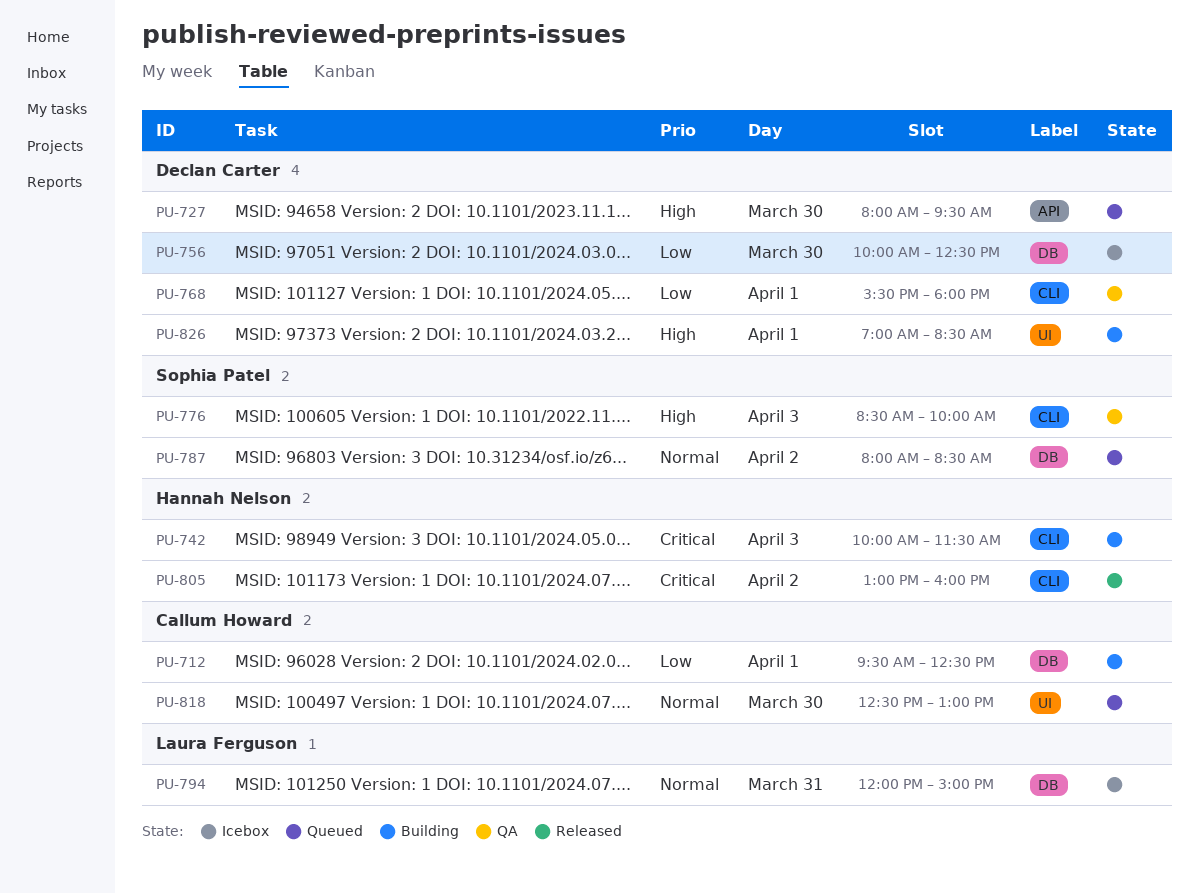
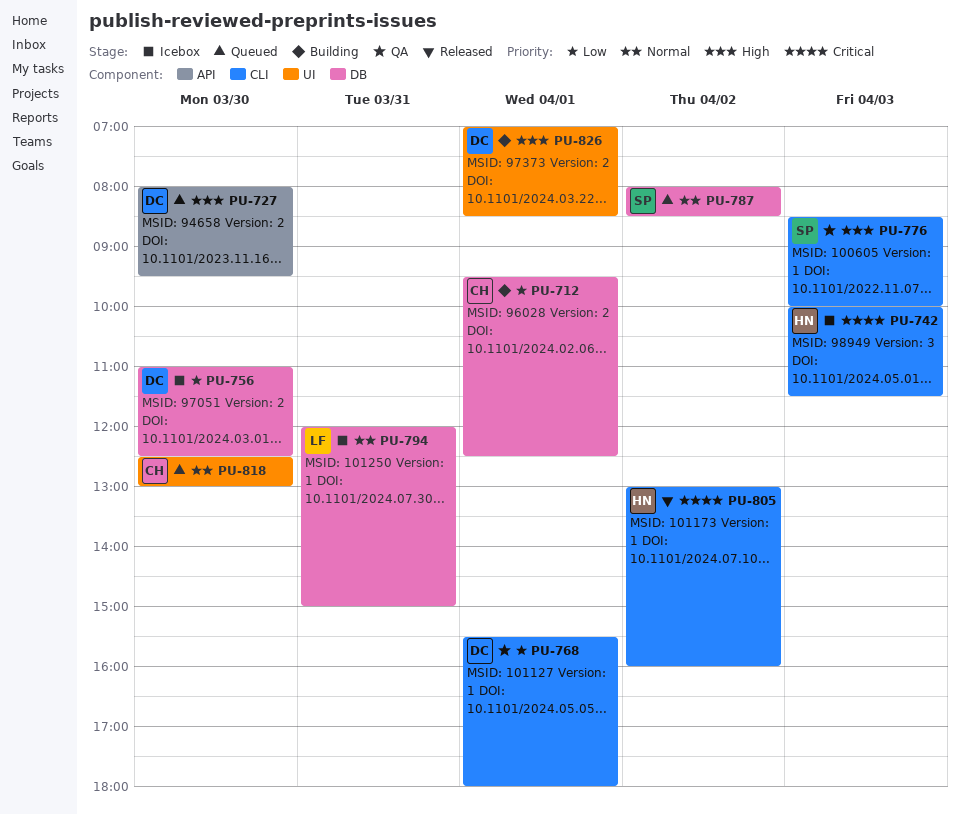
PU-742, status: Building -> Icebox
PU-756, begins: 10:00 -> 11:00

